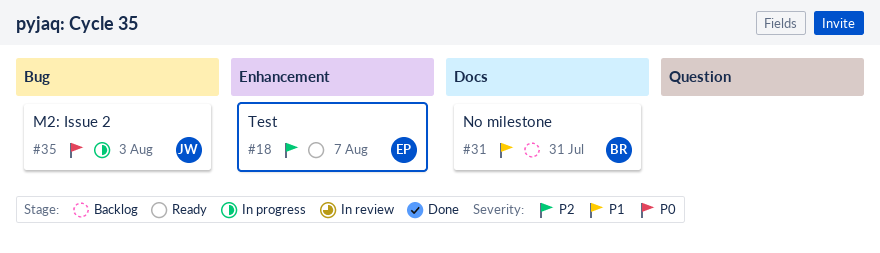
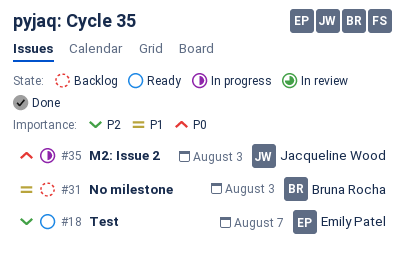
#31, due: Jul 31 -> Aug 3

